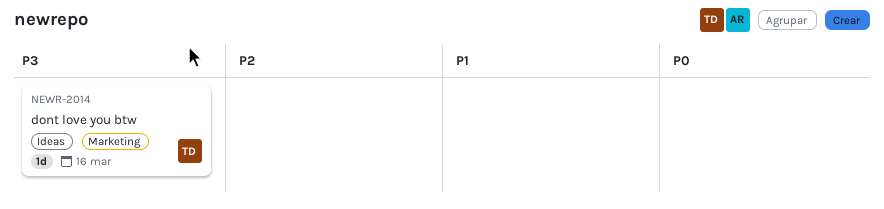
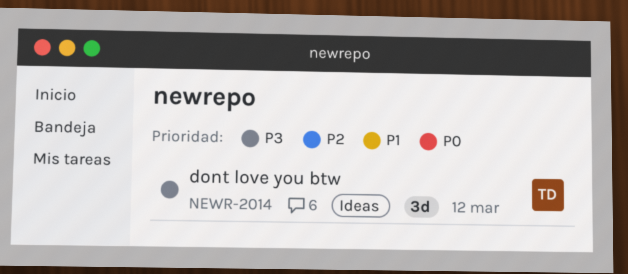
NEWR-2014, estimate: 1d -> 3d
NEWR-2014, due: Mar 16 -> Mar 12

